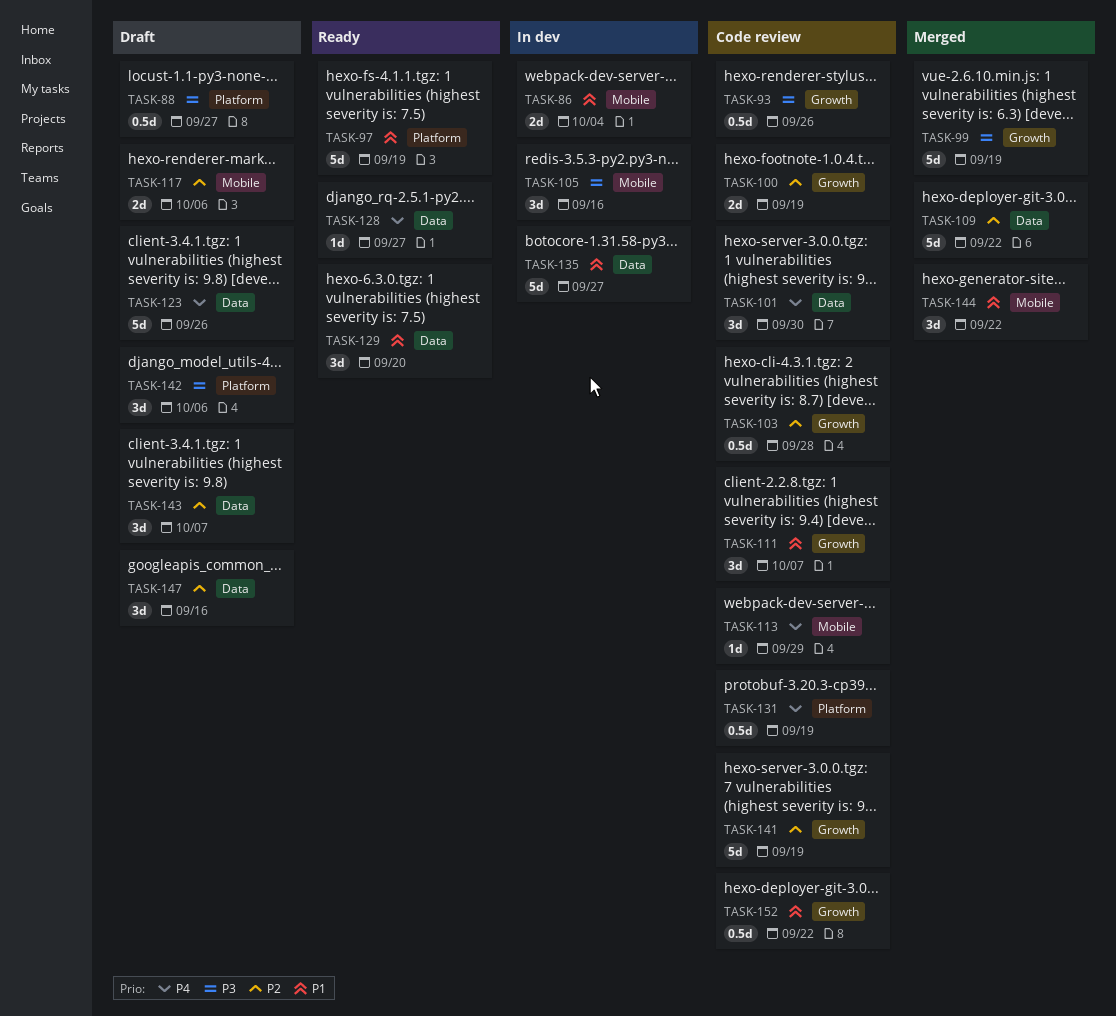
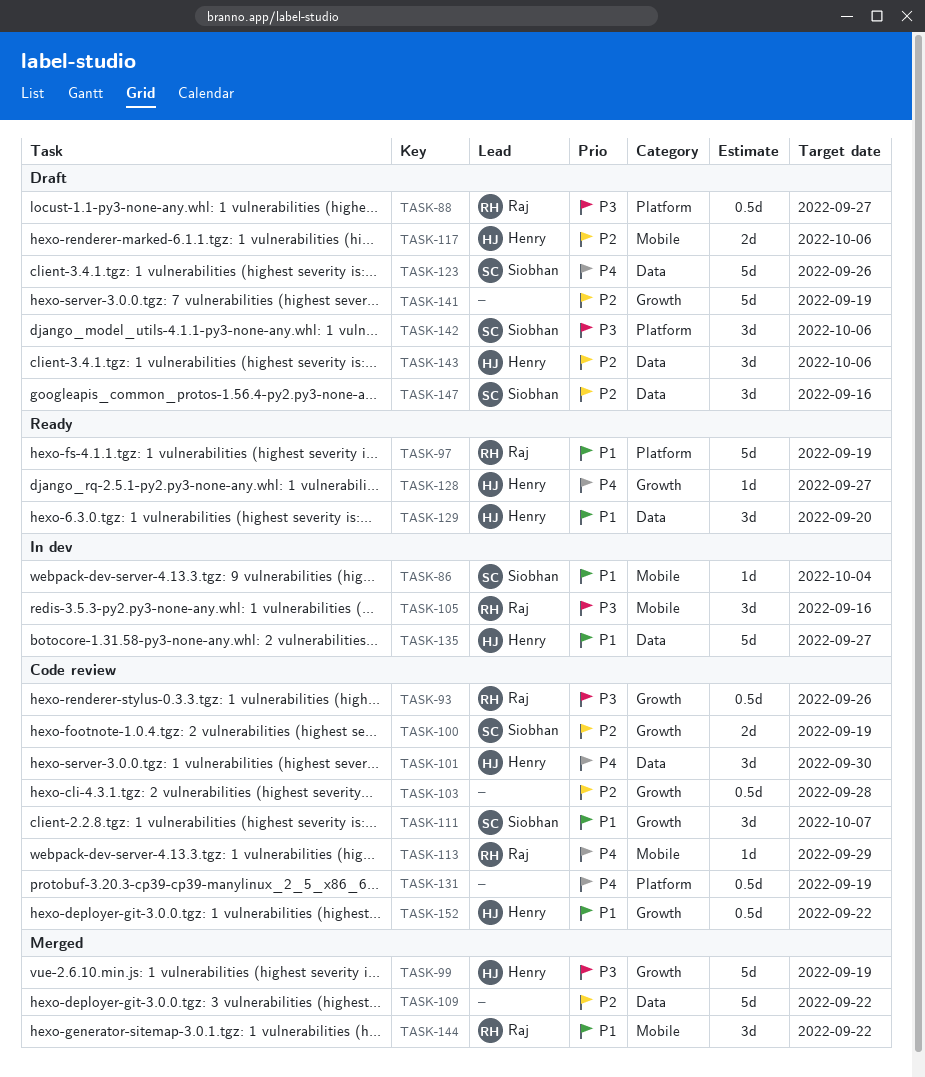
TASK-86, estimate: 2d -> 1d
TASK-128, label: Data -> Growth
TASK-141, status: Code review -> Draft
TASK-143, due: Oct 7 -> Oct 6

